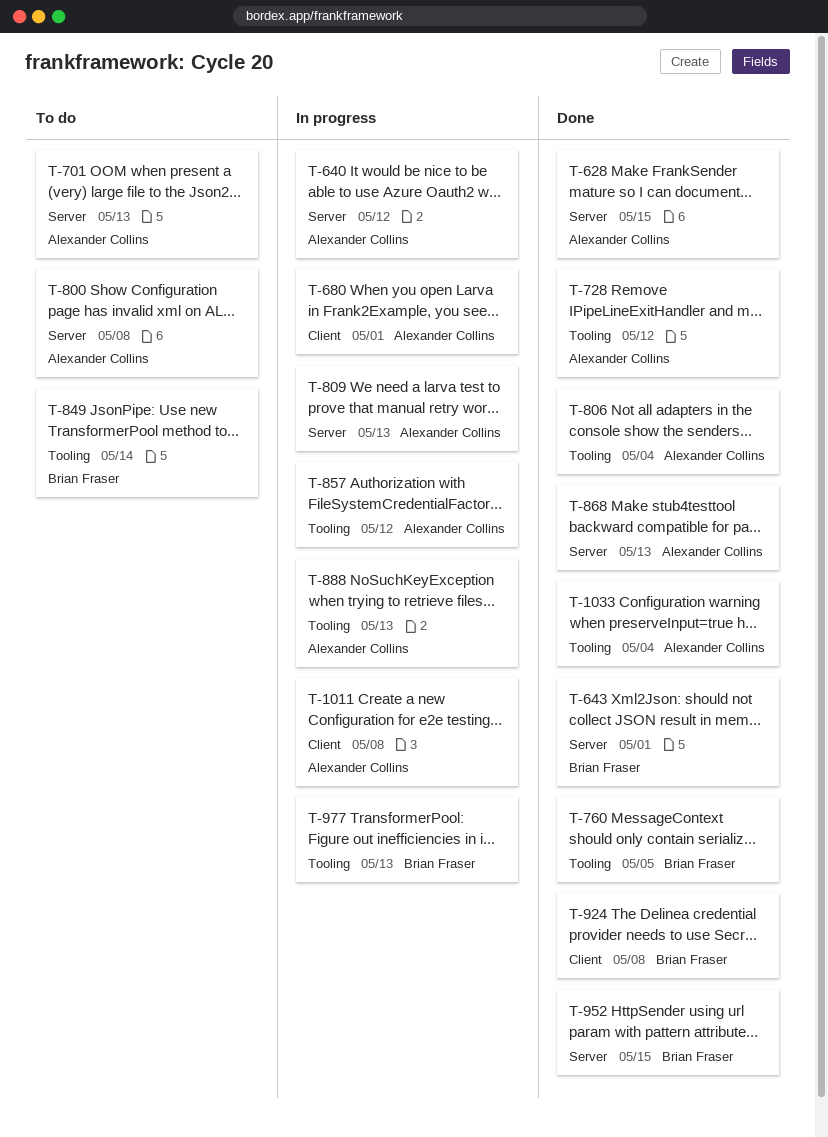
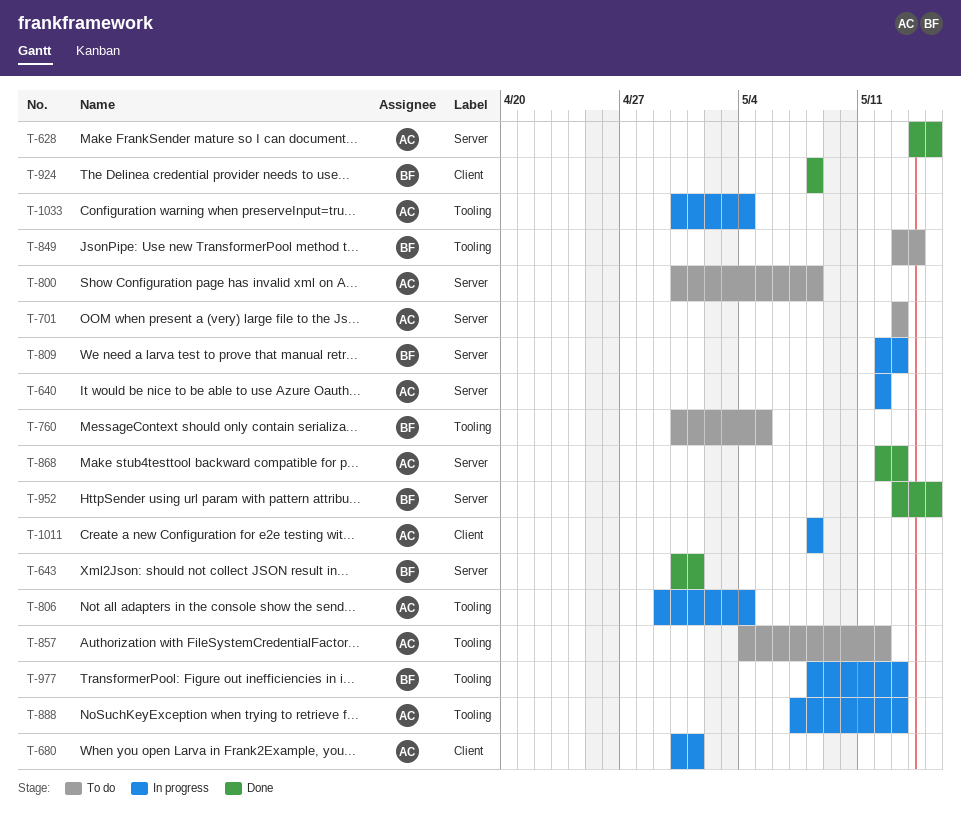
T-728: present -> none
T-760, status: Done -> To do
T-806, status: Done -> In progress
T-809, owner: Alexander Collins -> Brian Fraser
T-857, status: In progress -> To do
T-1033, status: Done -> In progress

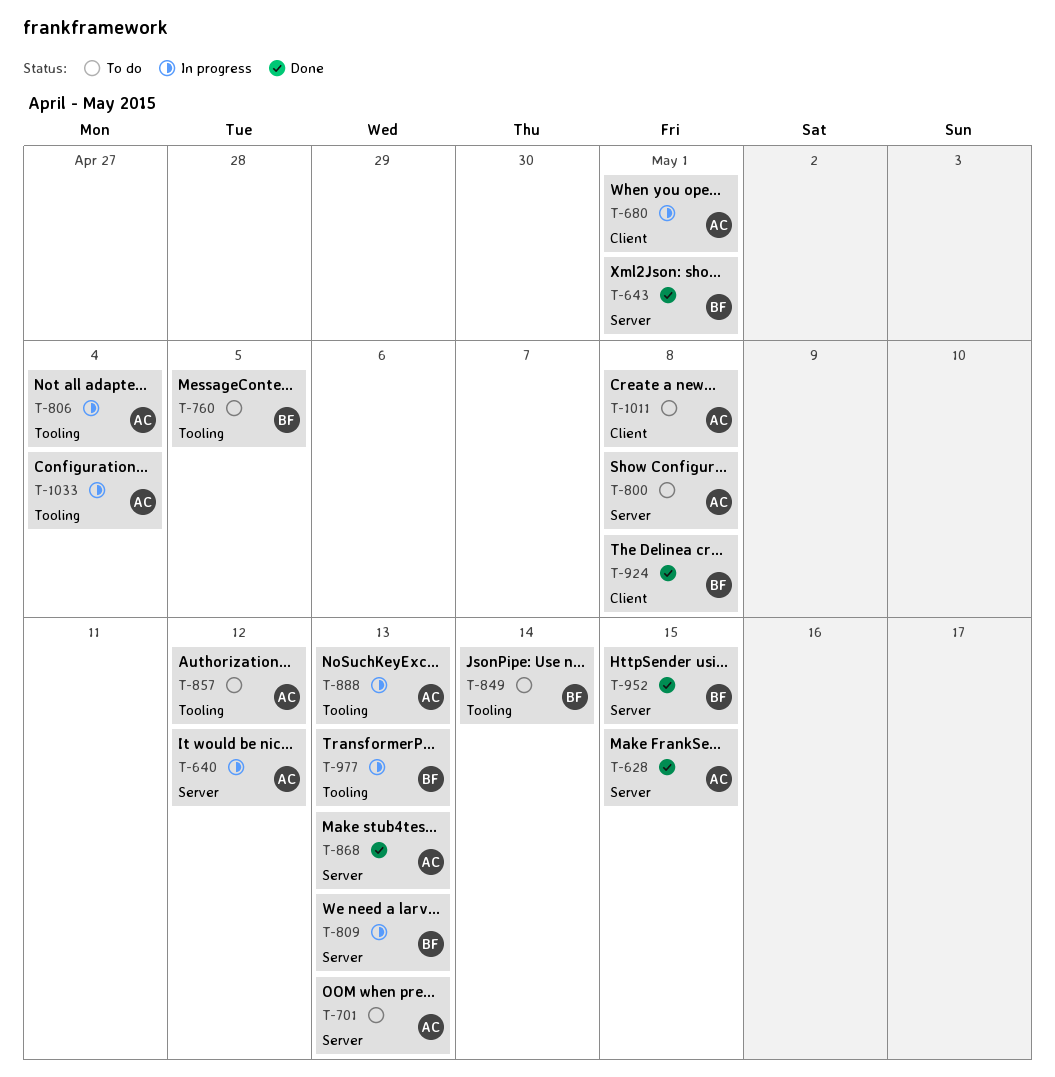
T-1011, status: In progress -> To do

